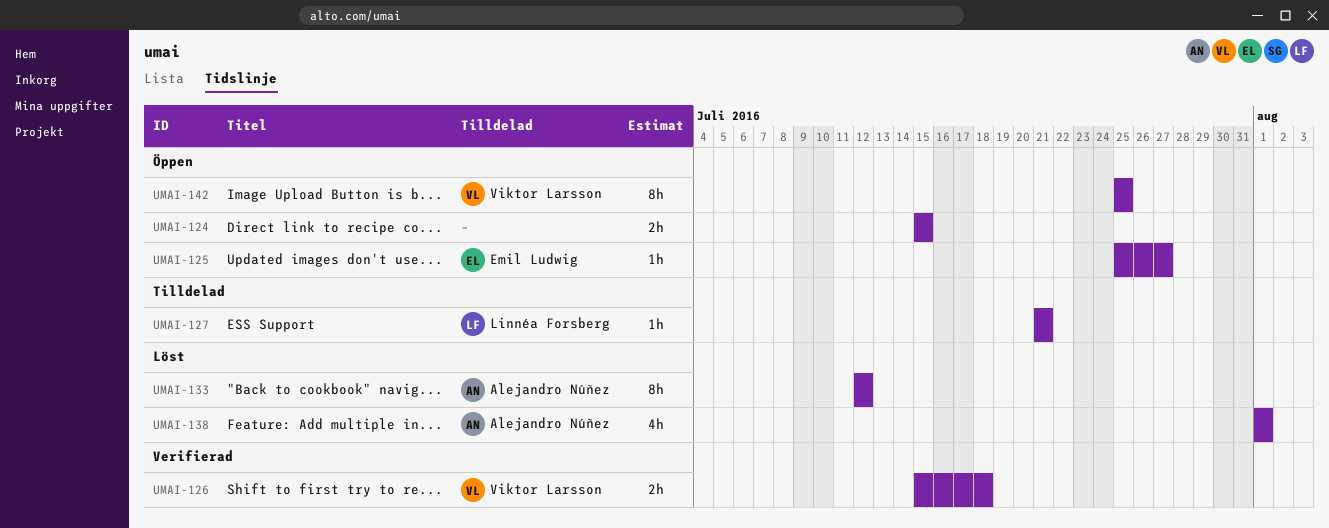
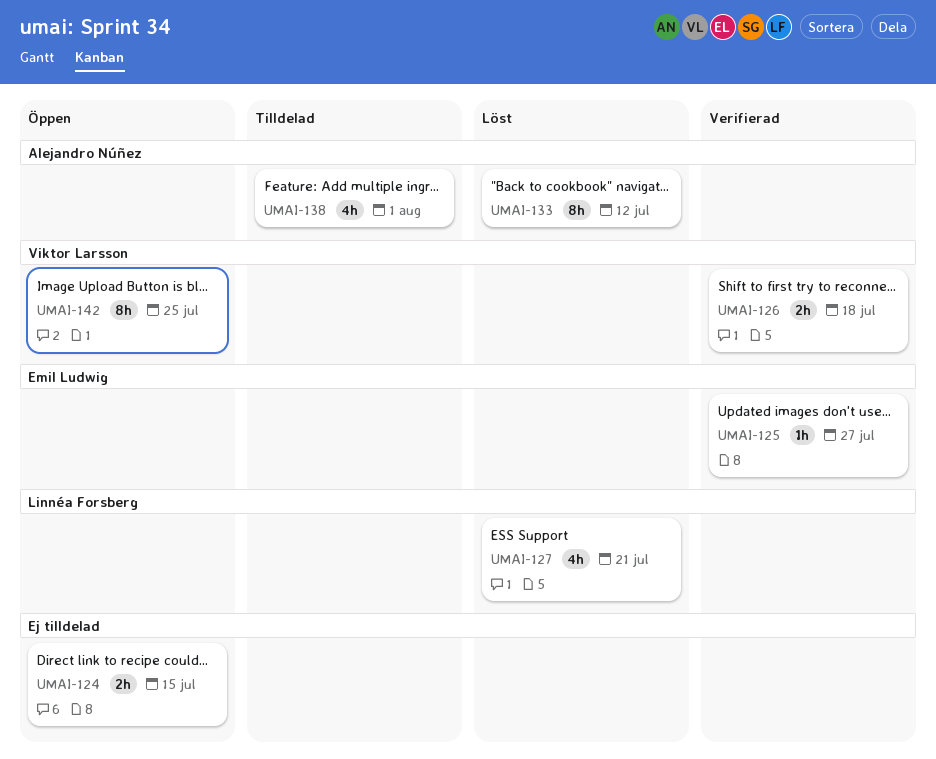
UMAI-125, status: Öppen -> Verifierad
UMAI-127, status: Tilldelad -> Löst
UMAI-127, estimate: 1h -> 4h
UMAI-138, status: Löst -> Tilldelad

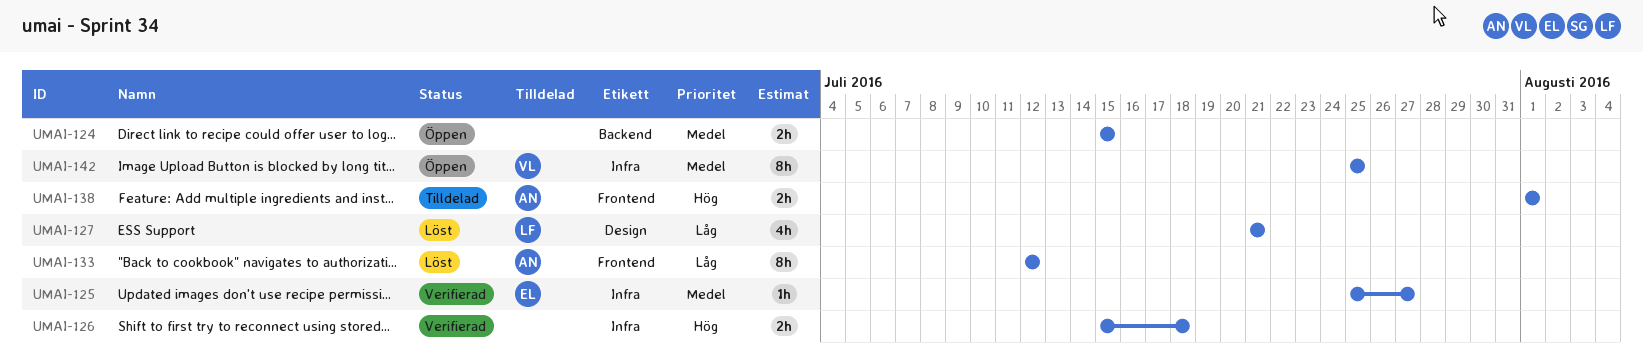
UMAI-126, owner: Viktor Larsson -> none
UMAI-138, estimate: 4h -> 2h

